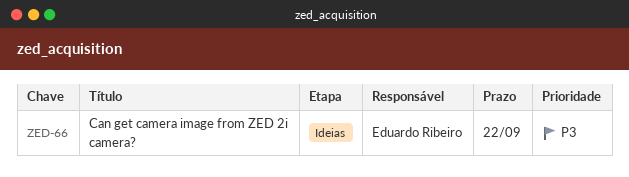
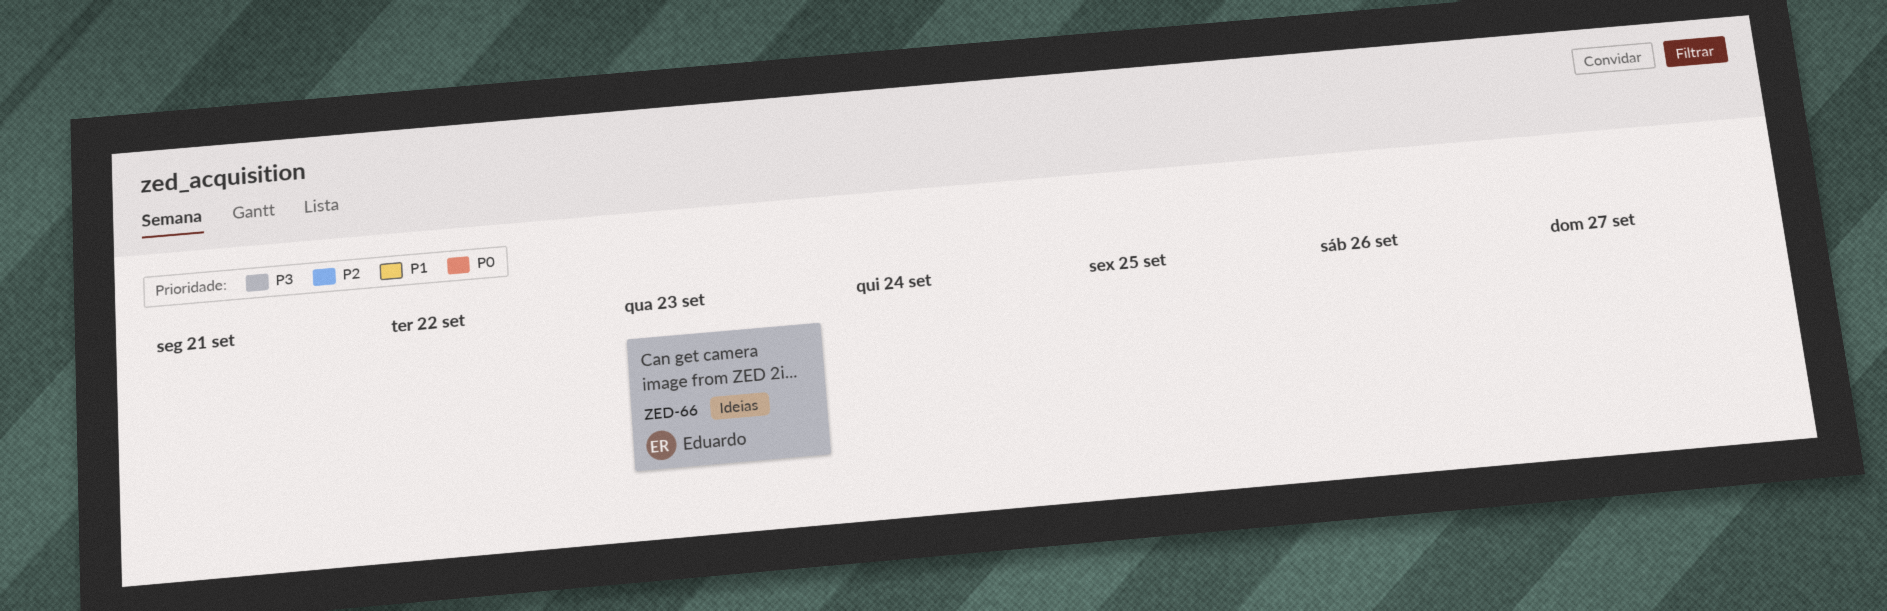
ZED-66, due: Sep 22 -> Sep 23

